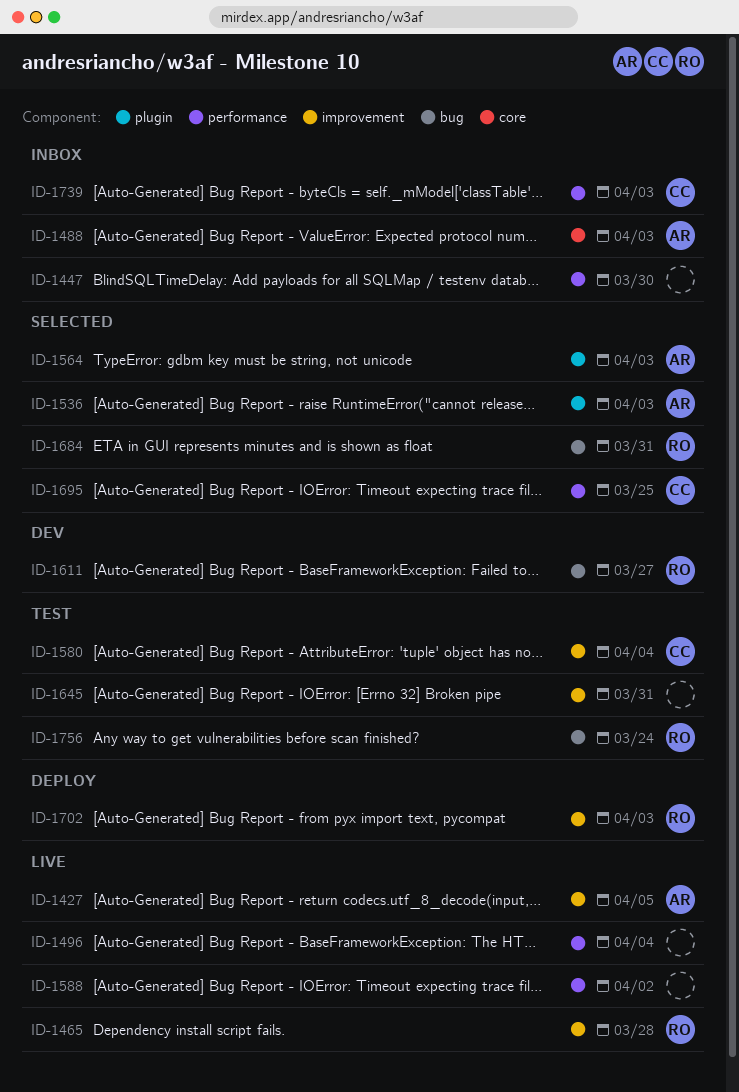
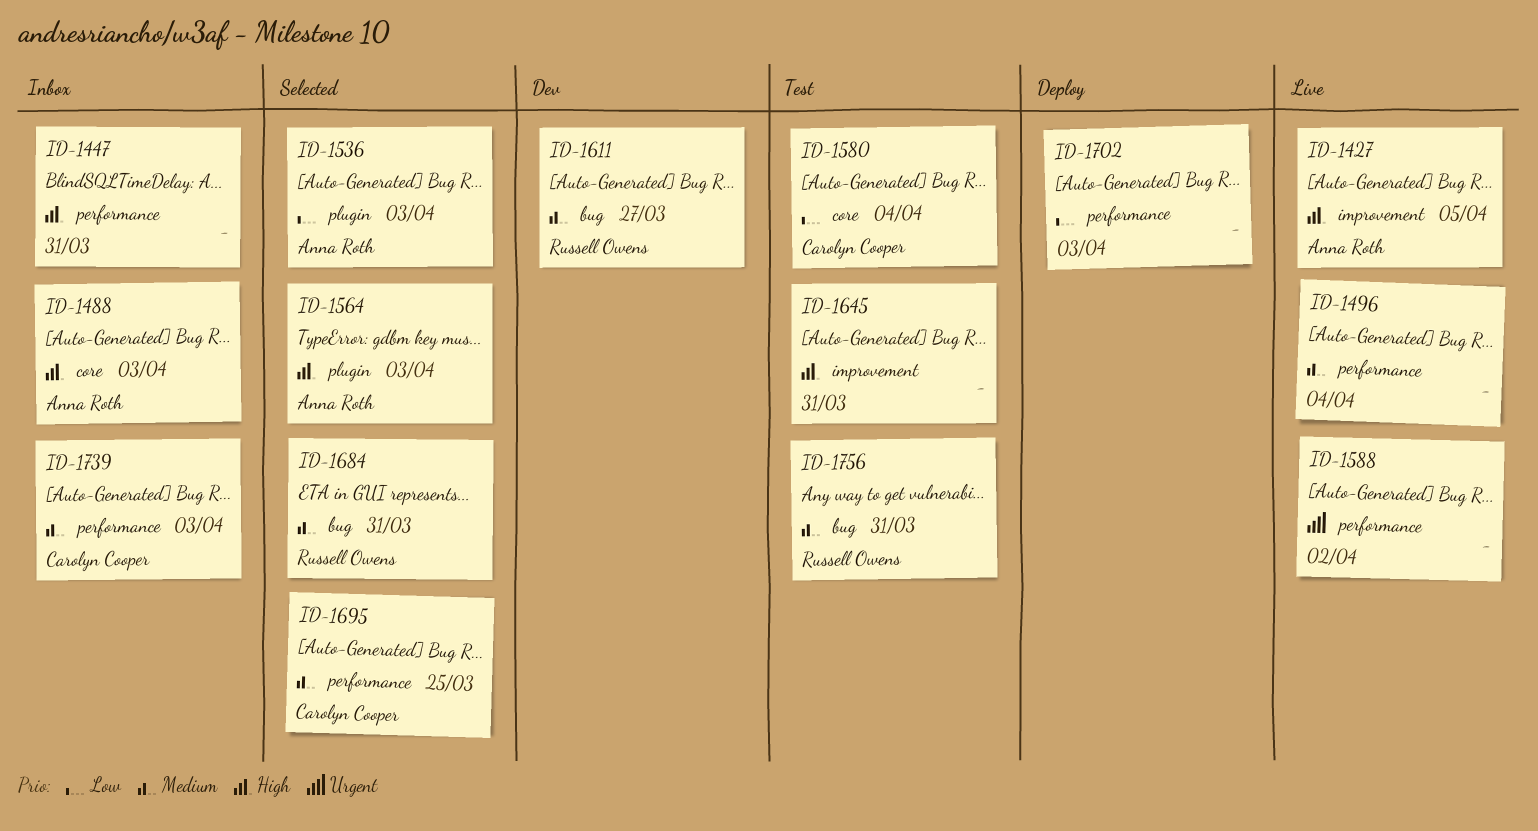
ID-1447, due: Mar 30 -> Mar 31
ID-1465: present -> none
ID-1580, label: improvement -> core
ID-1702, owner: Russell Owens -> none
ID-1702, label: improvement -> performance
ID-1756, due: Mar 24 -> Mar 31

